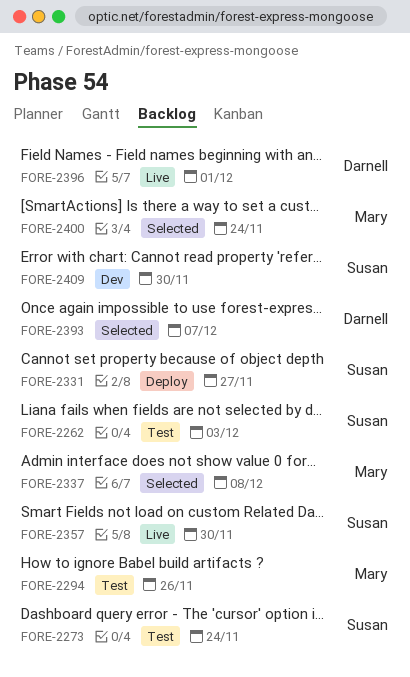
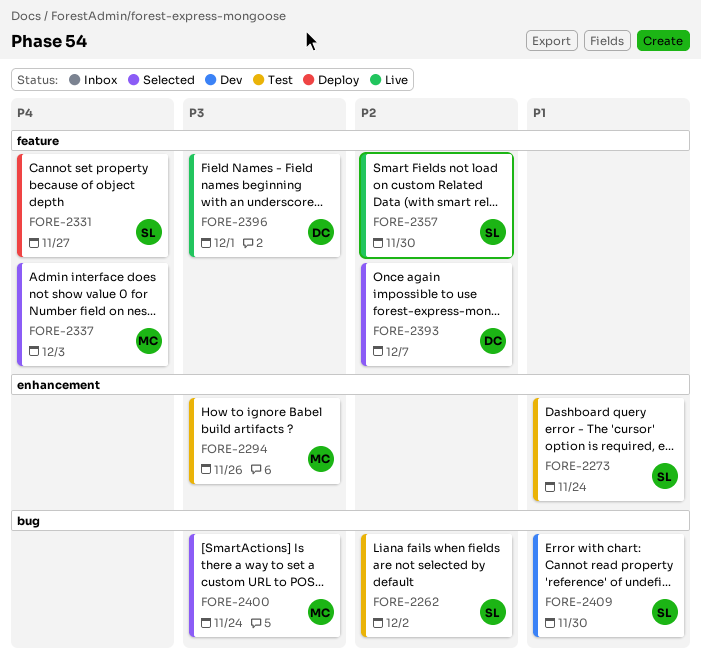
FORE-2262, due: Dec 3 -> Dec 2
FORE-2337, due: Dec 8 -> Dec 3

